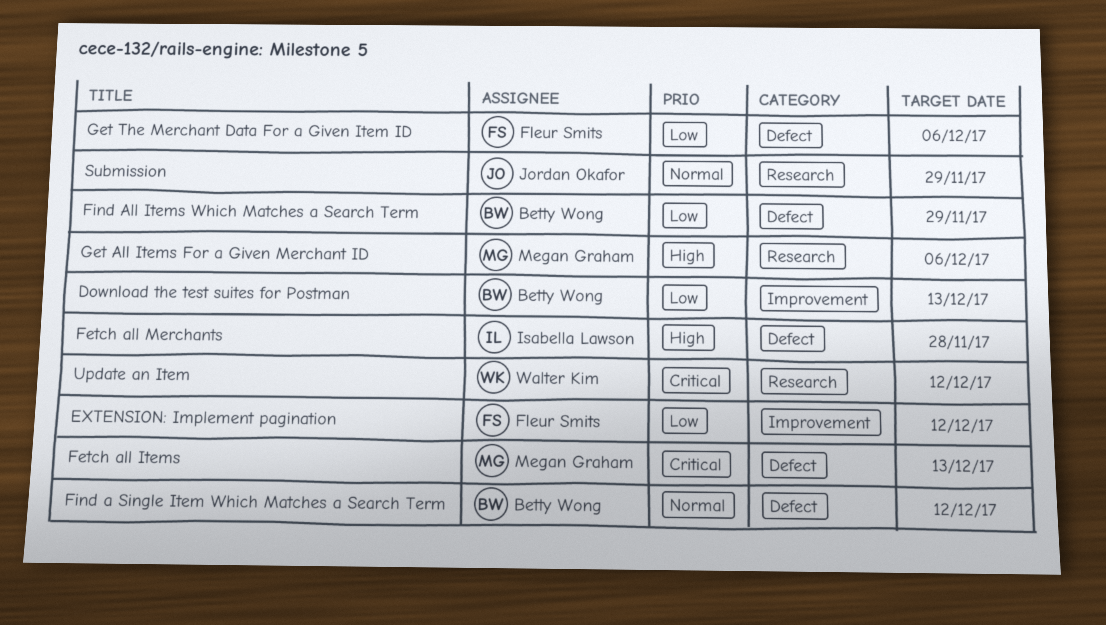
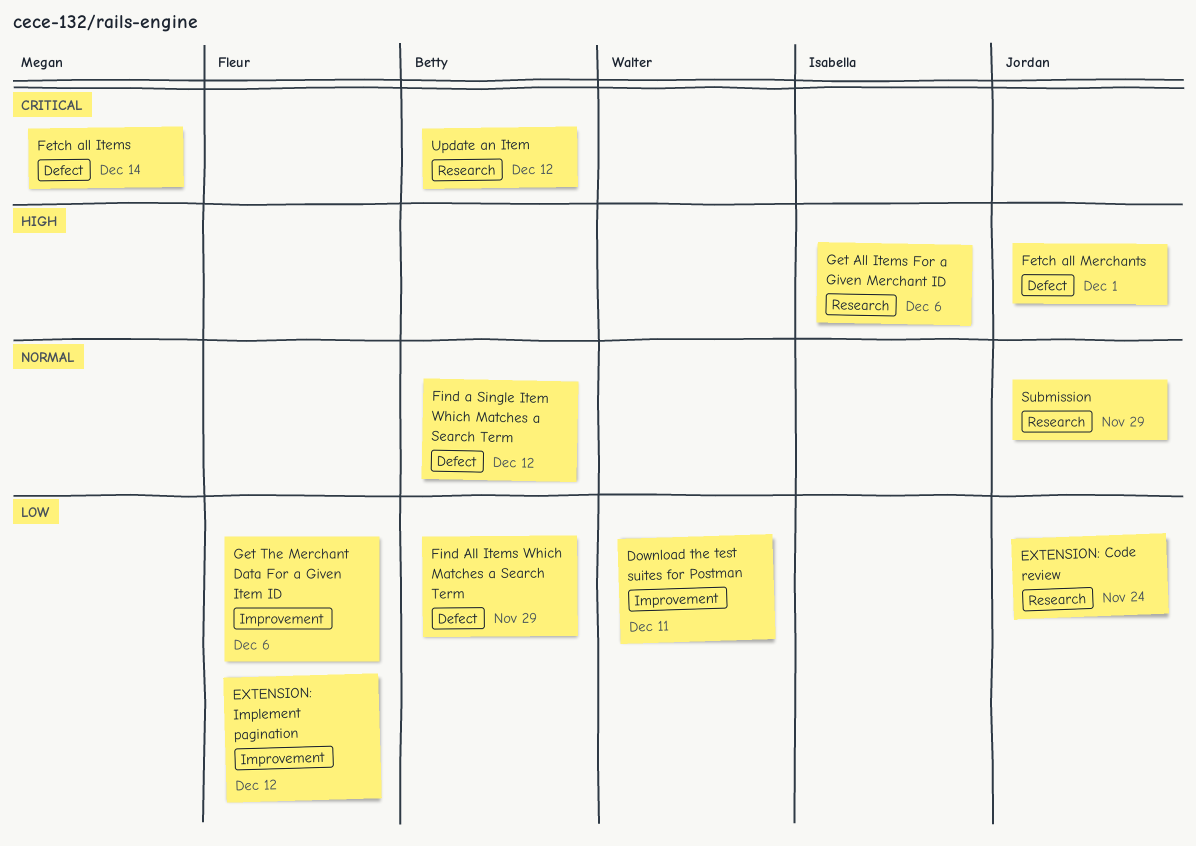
Download the test suites for Postman, owner: Betty Wong -> Walter Kim
Download the test suites for Postman, due: Dec 13 -> Dec 11
EXTENSION: Code review: none -> present
Fetch all Items, due: Dec 13 -> Dec 14
Fetch all Merchants, owner: Isabella Lawson -> Jordan Okafor
Fetch all Merchants, due: Nov 28 -> Dec 1
Get All Items For a Given Merchant ID, owner: Megan Graham -> Isabella Lawson
Get The Merchant Data For a Given Item ID, label: Defect -> Improvement
Update an Item, owner: Walter Kim -> Betty Wong

